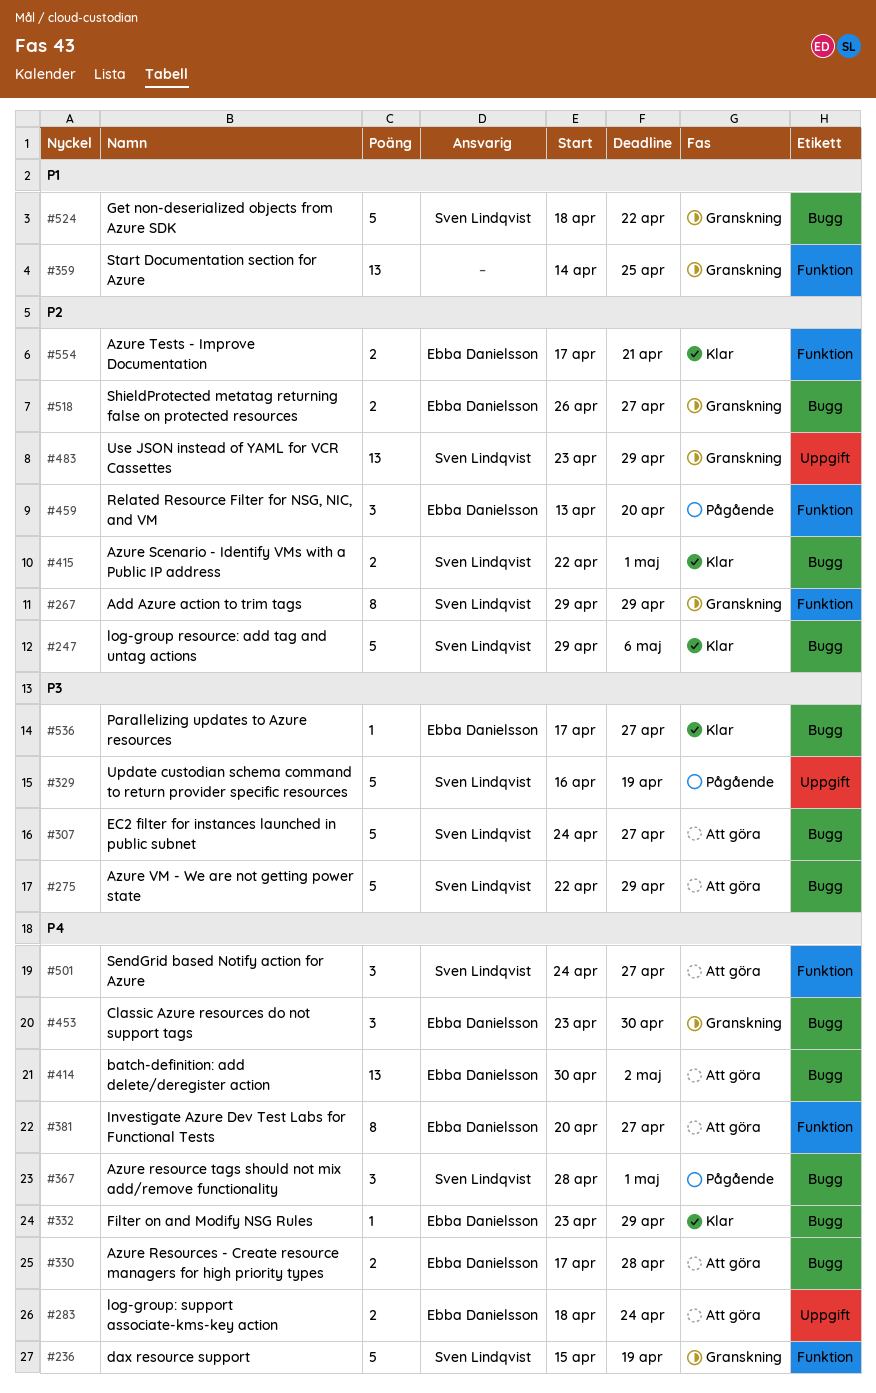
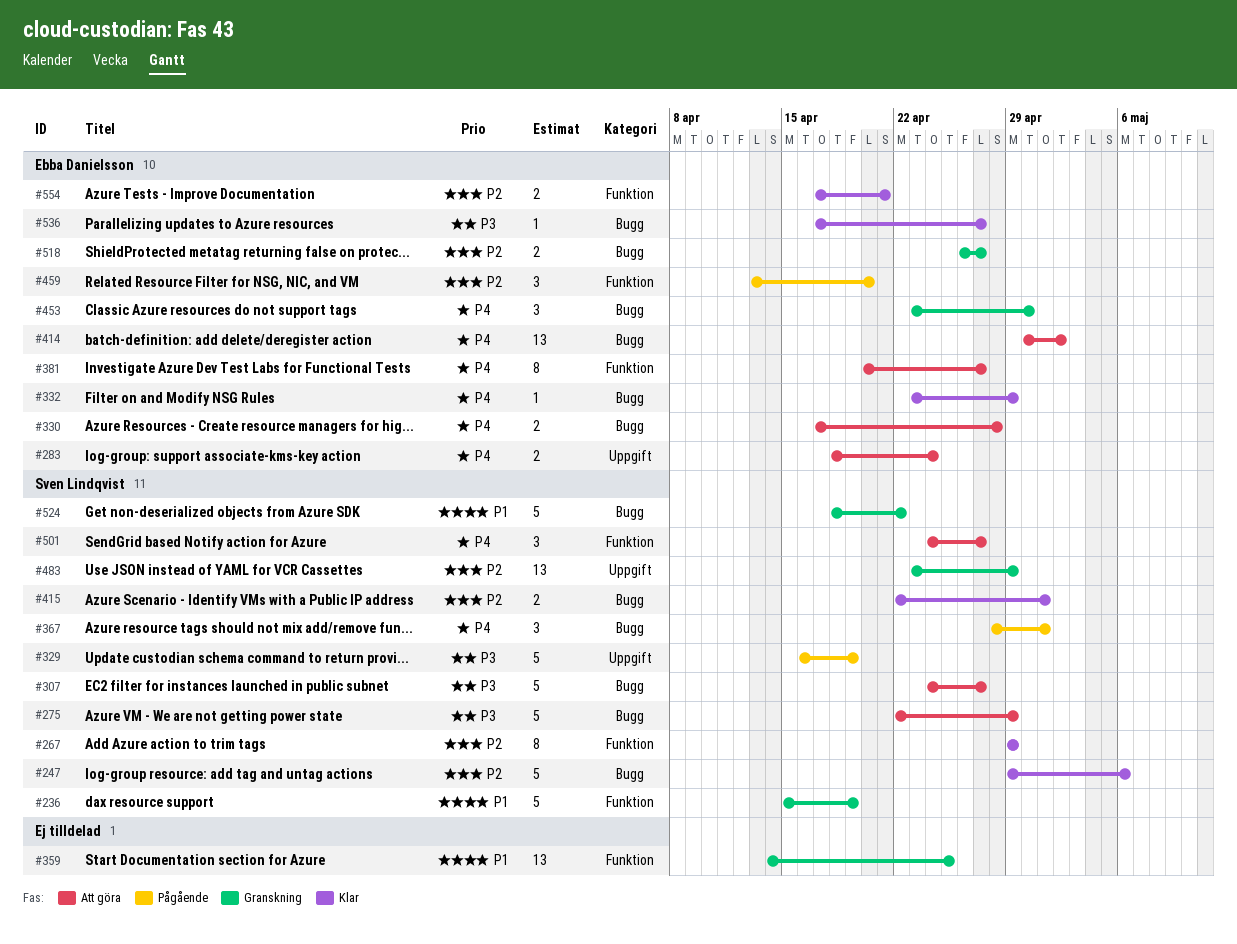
#236, priority: P4 -> P1
#267, status: Granskning -> Klar

